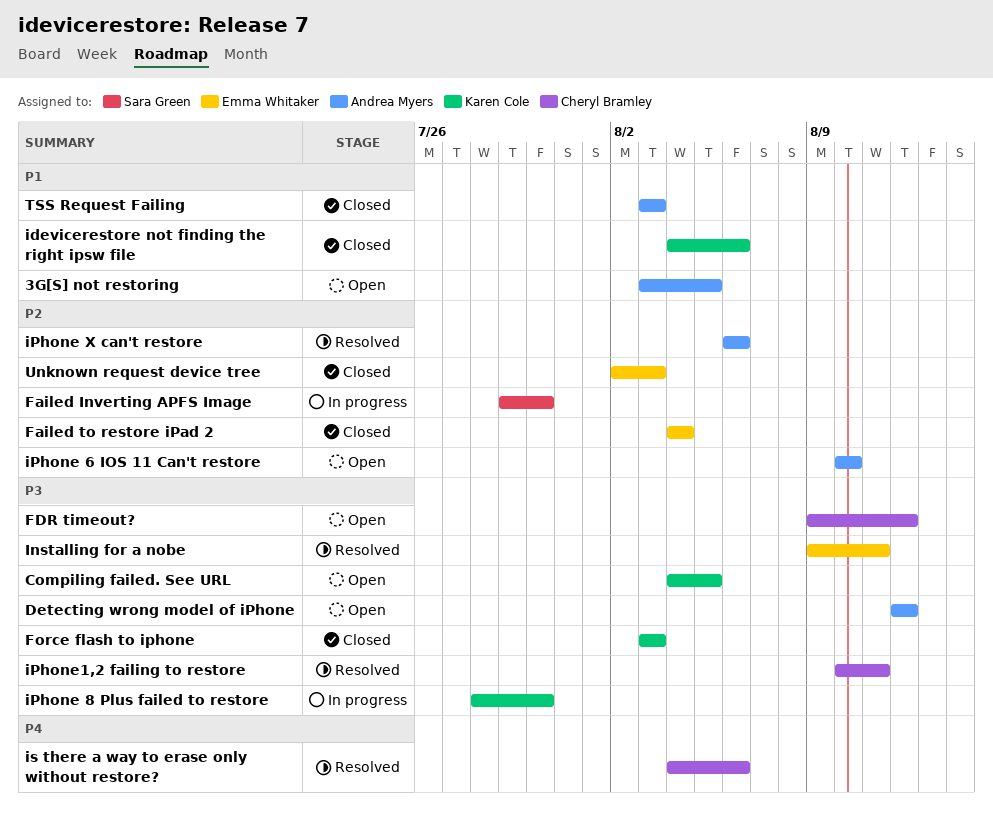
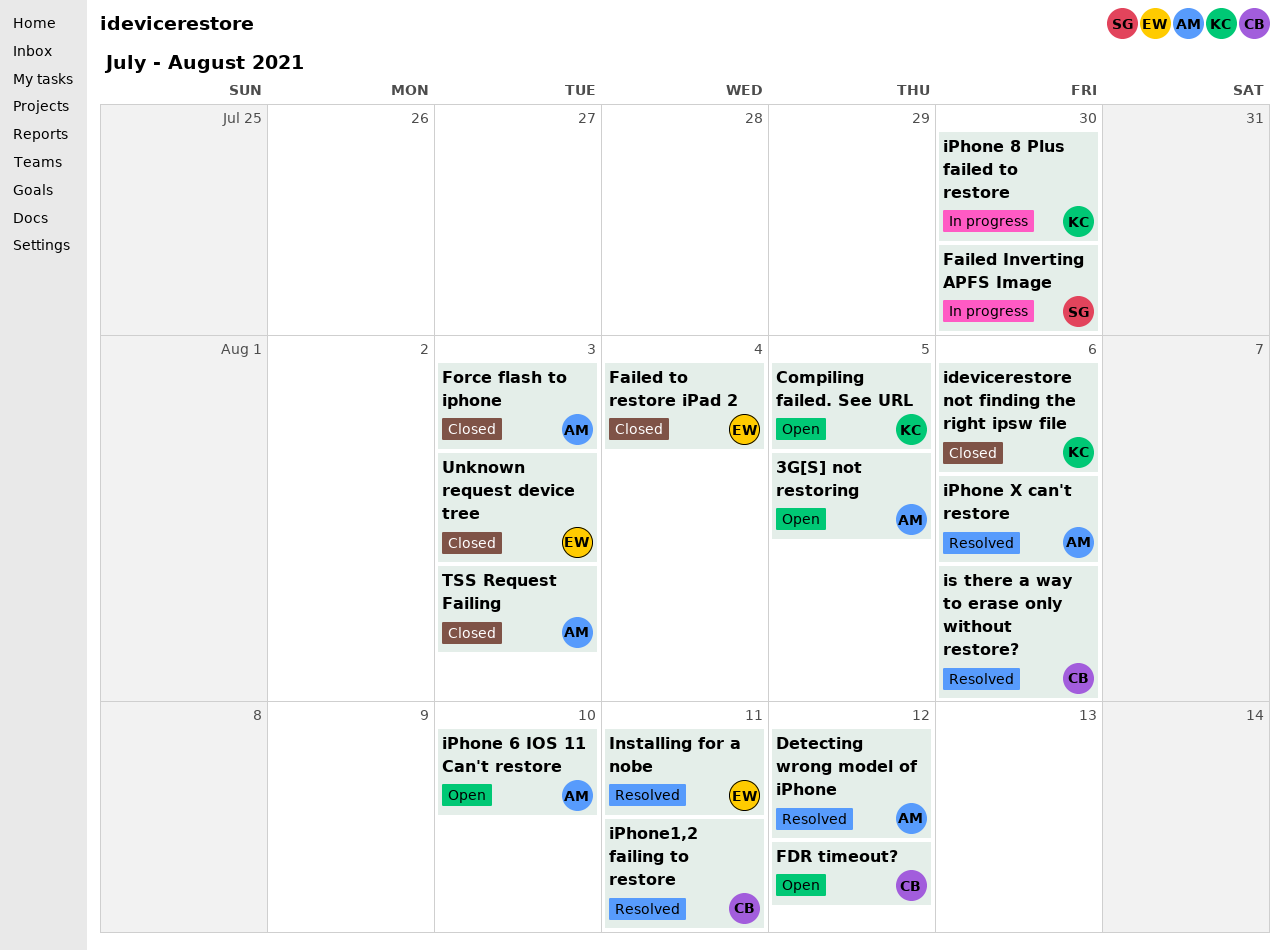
Detecting wrong model of iPhone, status: Open -> Resolved
Force flash to iphone, owner: Karen Cole -> Andrea Myers

